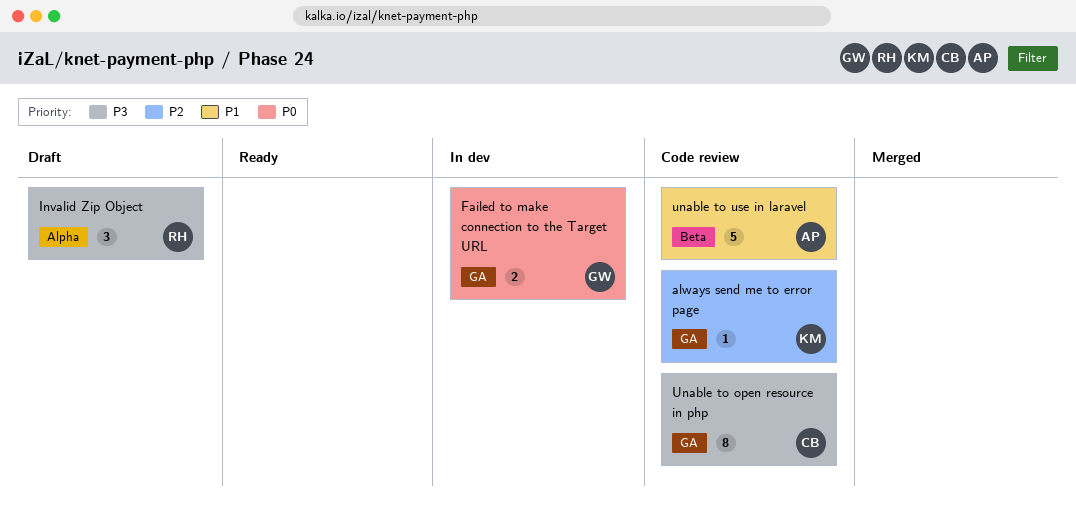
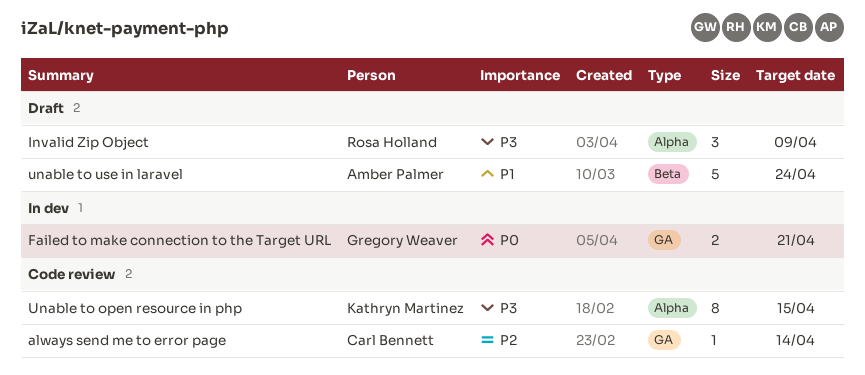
always send me to error page, owner: Kathryn Martinez -> Carl Bennett
Unable to open resource in php, owner: Carl Bennett -> Kathryn Martinez
Unable to open resource in php, label: GA -> Alpha
unable to use in laravel, status: Code review -> Draft

